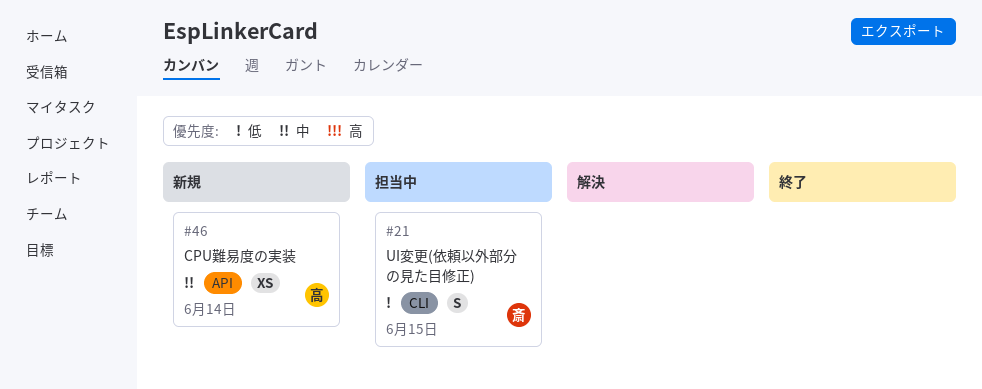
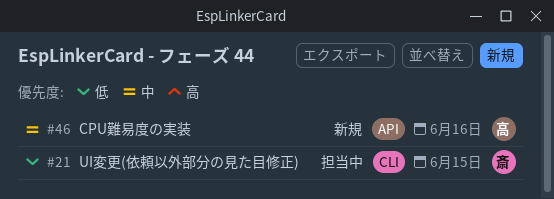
#46, due: Jun 14 -> Jun 16

